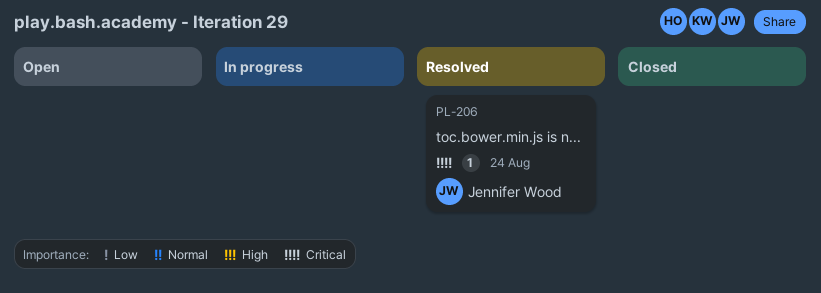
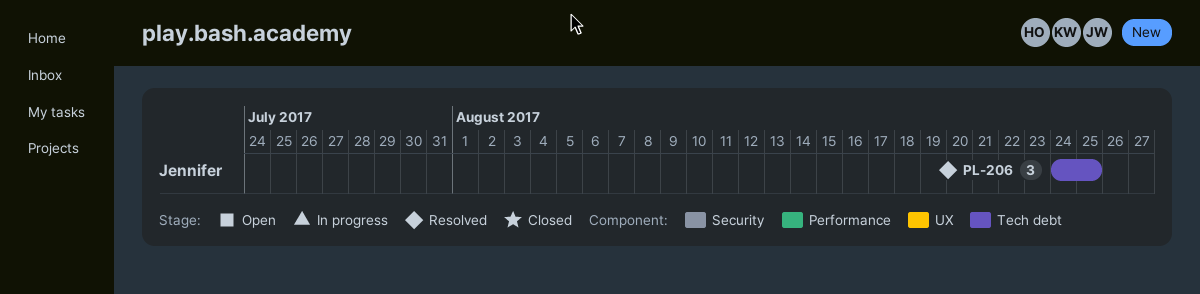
PL-206, estimate: 1 -> 3
PL-206, due: Aug 24 -> Aug 25

